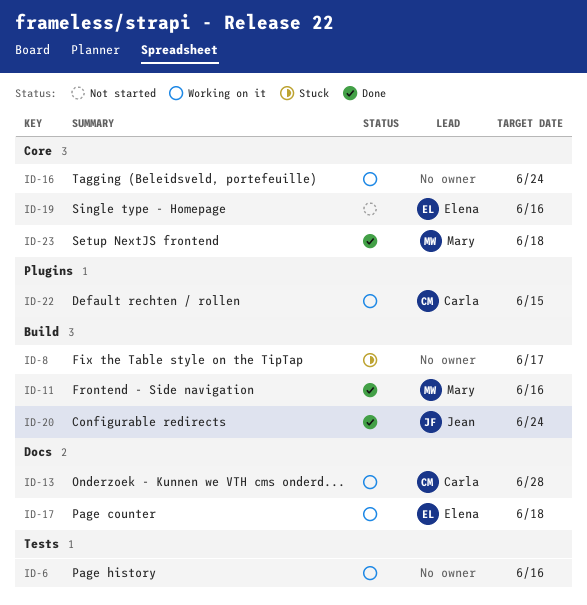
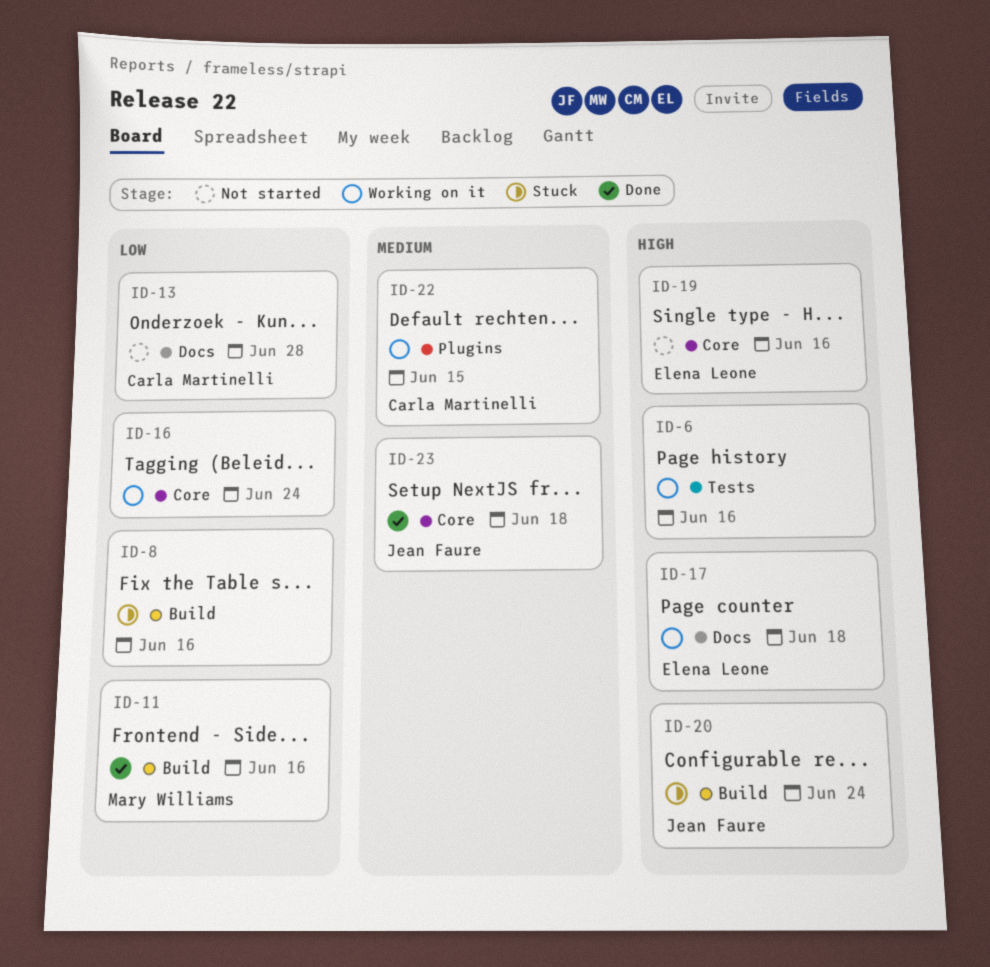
ID-8, due: Jun 17 -> Jun 16
ID-13, status: Working on it -> Not started
ID-20, status: Done -> Stuck
ID-23, owner: Mary Williams -> Jean Faure

